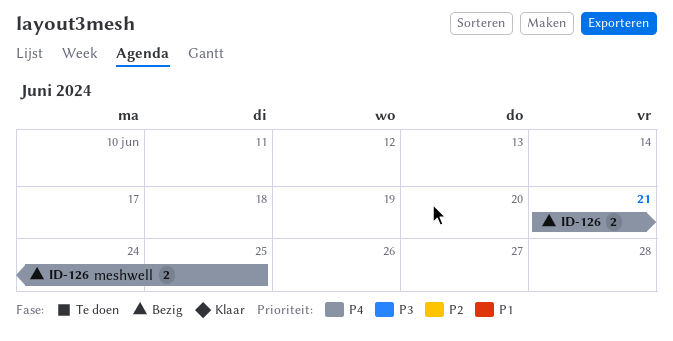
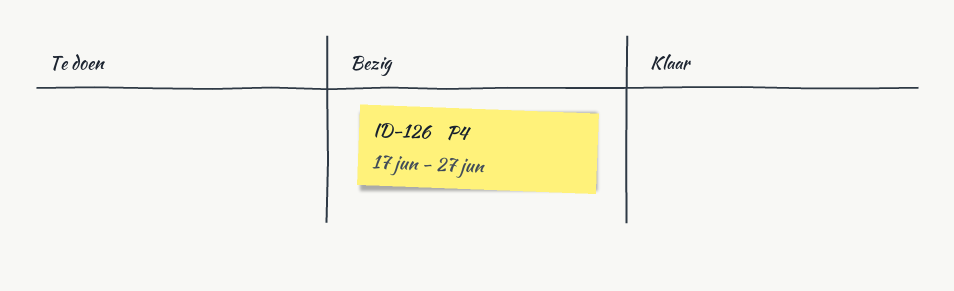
ID-126, start: Jun 21 -> Jun 17
ID-126, due: Jun 25 -> Jun 27

